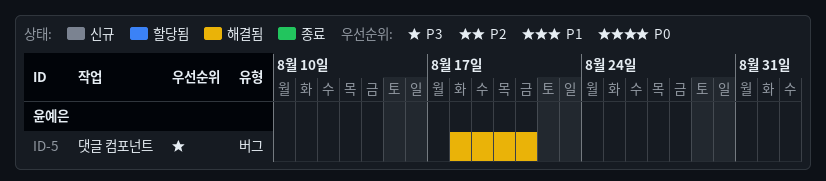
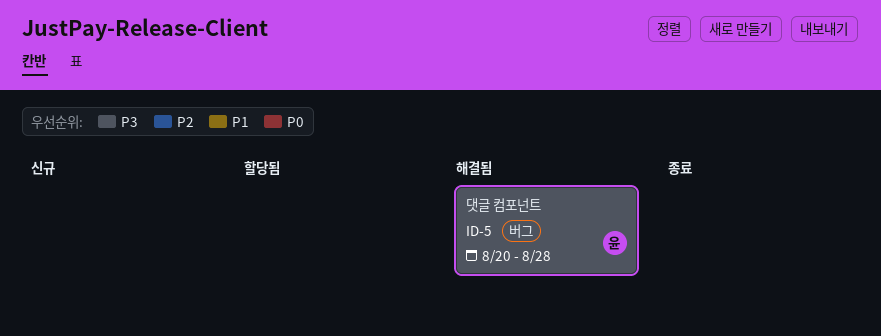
ID-5, start: Aug 18 -> Aug 20
ID-5, due: Aug 21 -> Aug 28

